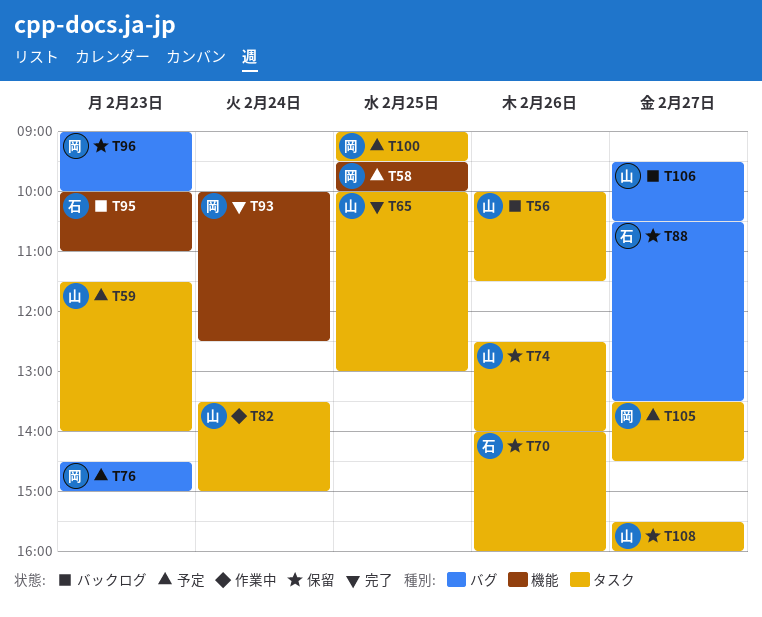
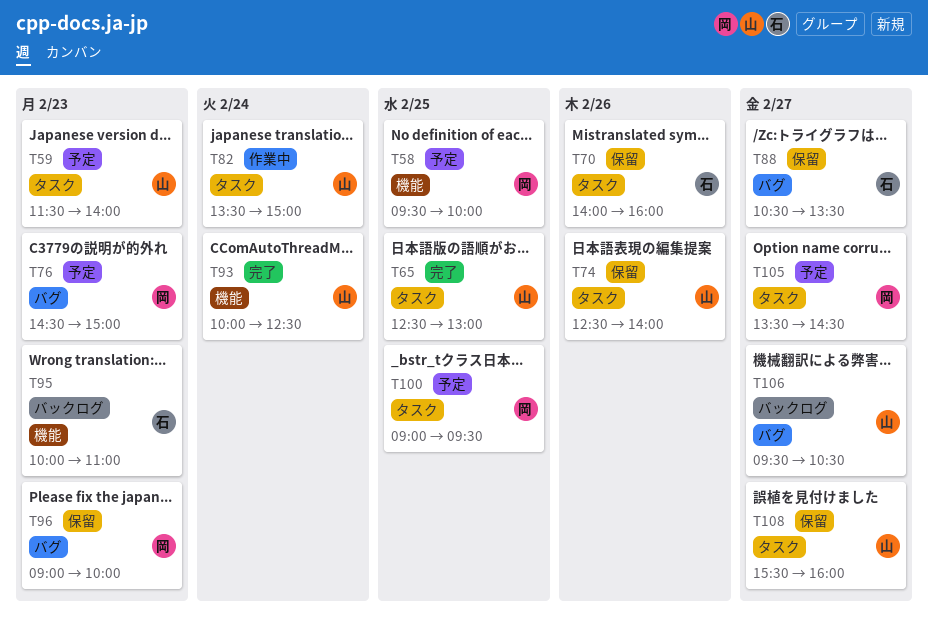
T56: present -> none
T65, begins: 10:00 -> 12:30
T93, owner: 岡 -> 山

